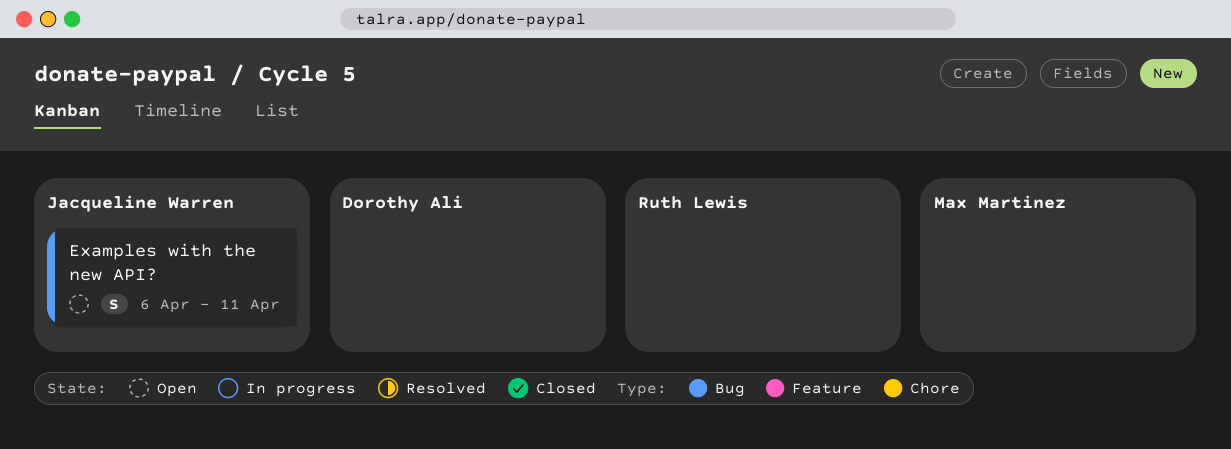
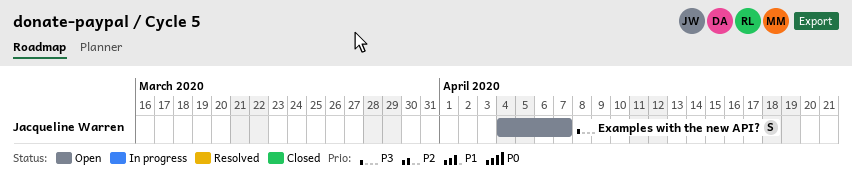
Examples with the new API?, start: Apr 6 -> Apr 4
Examples with the new API?, due: Apr 11 -> Apr 7

